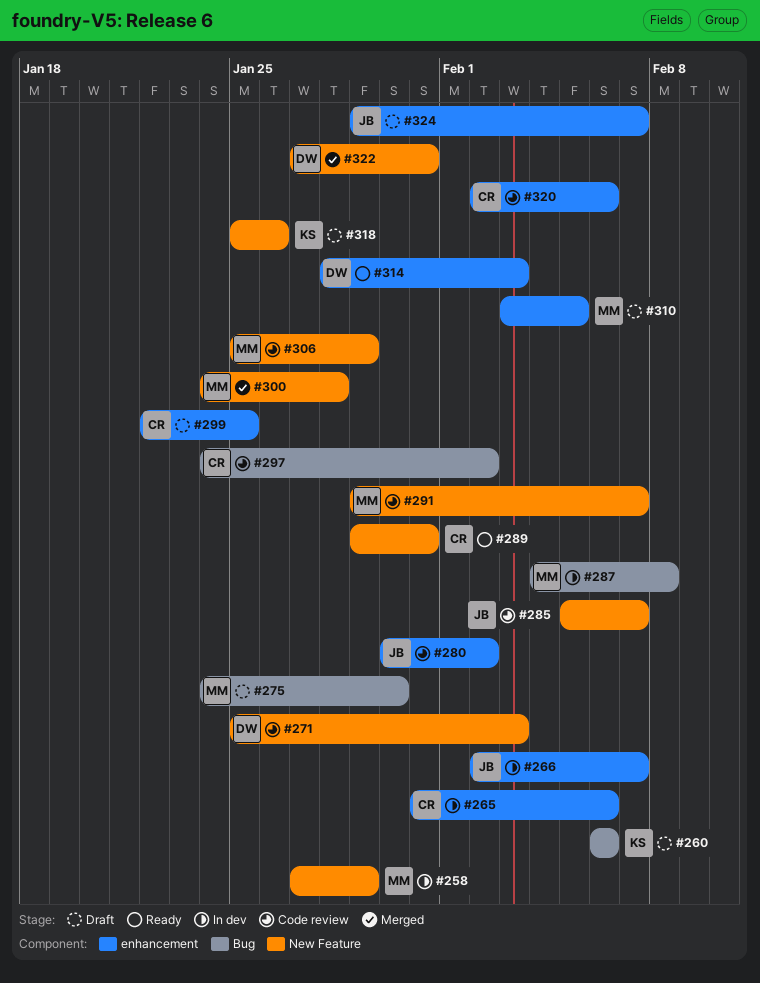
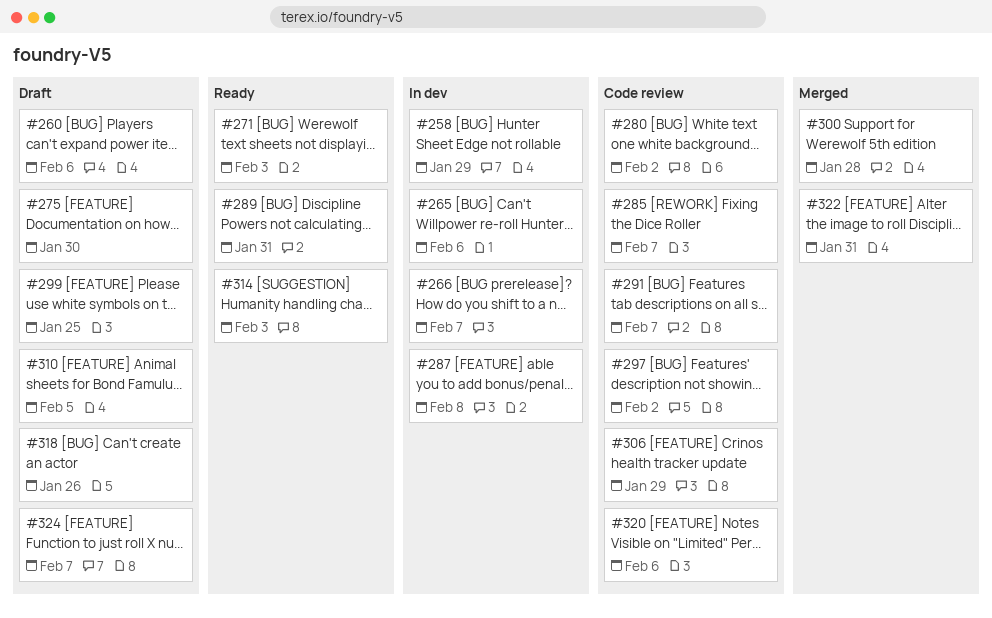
#271, status: Code review -> Ready

